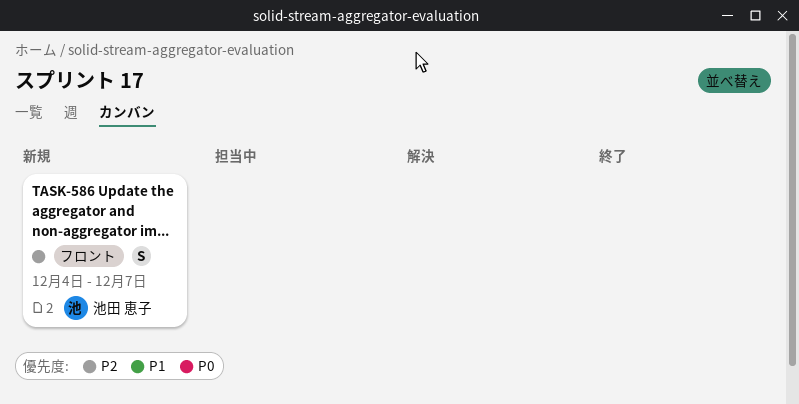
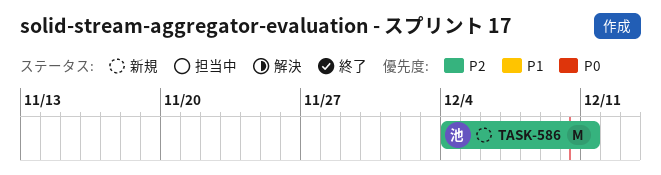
TASK-586, estimate: S -> M
TASK-586, due: Dec 7 -> Dec 11

